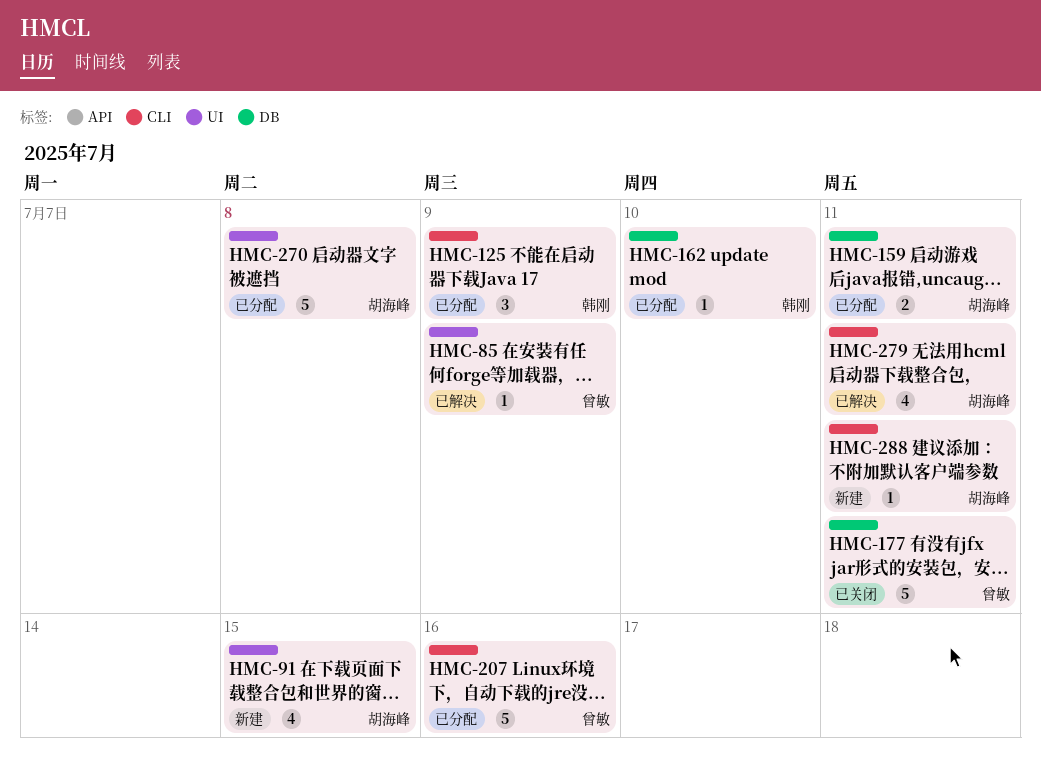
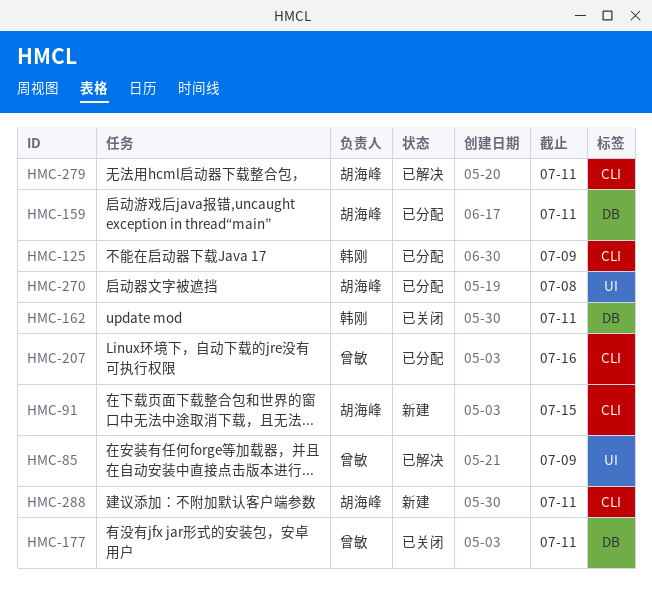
HMC-91, label: UI -> CLI
HMC-162, status: 已分配 -> 已关闭
HMC-162, due: Jul 10 -> Jul 11

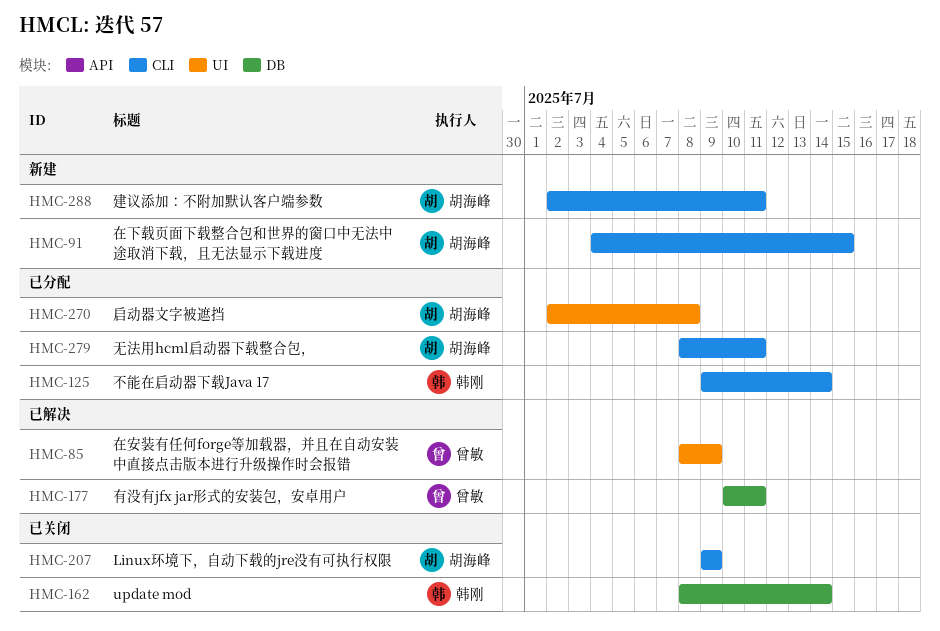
HMC-125, due: Jul 9 -> Jul 14
HMC-159: present -> none
HMC-162, due: Jul 11 -> Jul 14
HMC-177, status: 已关闭 -> 已解决
HMC-207, status: 已分配 -> 已关闭
HMC-207, owner: 曾敏 -> 胡海峰
HMC-207, due: Jul 16 -> Jul 9
HMC-279, status: 已解决 -> 已分配

